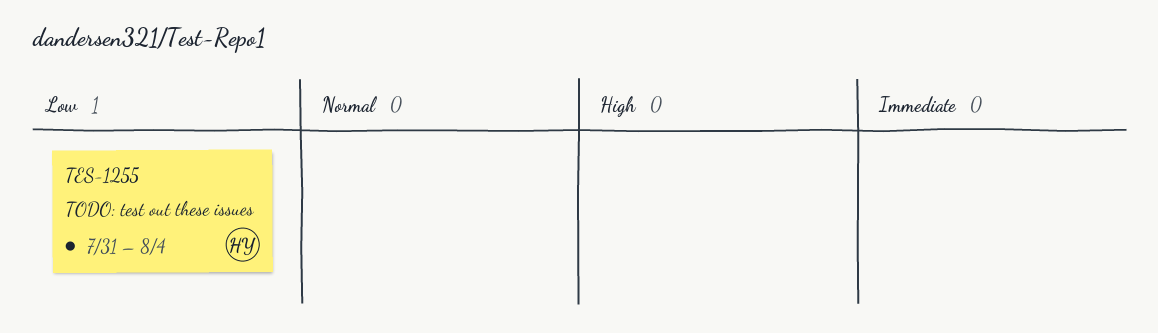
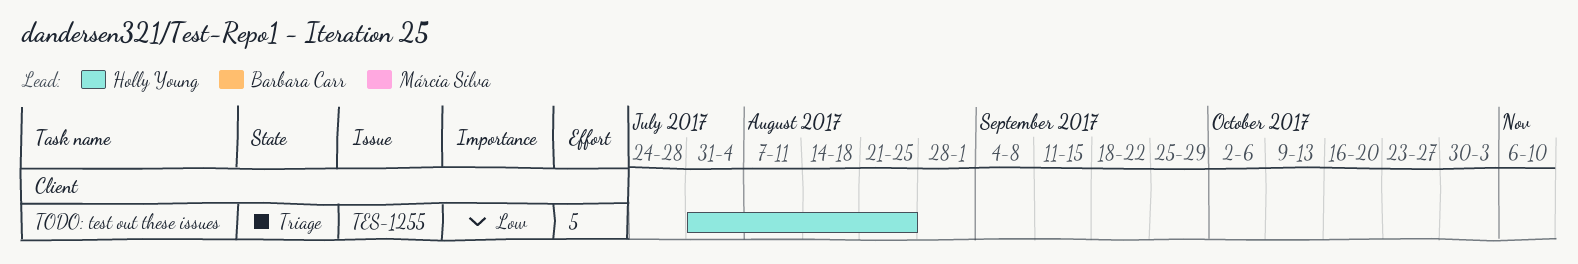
TES-1255, estimate: 1 -> 5
TES-1255, due: Aug 4 -> Aug 25

